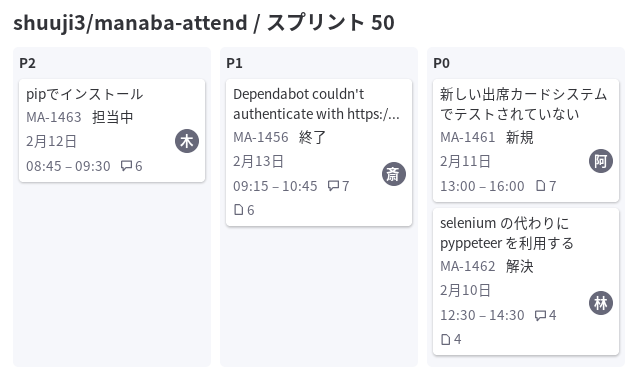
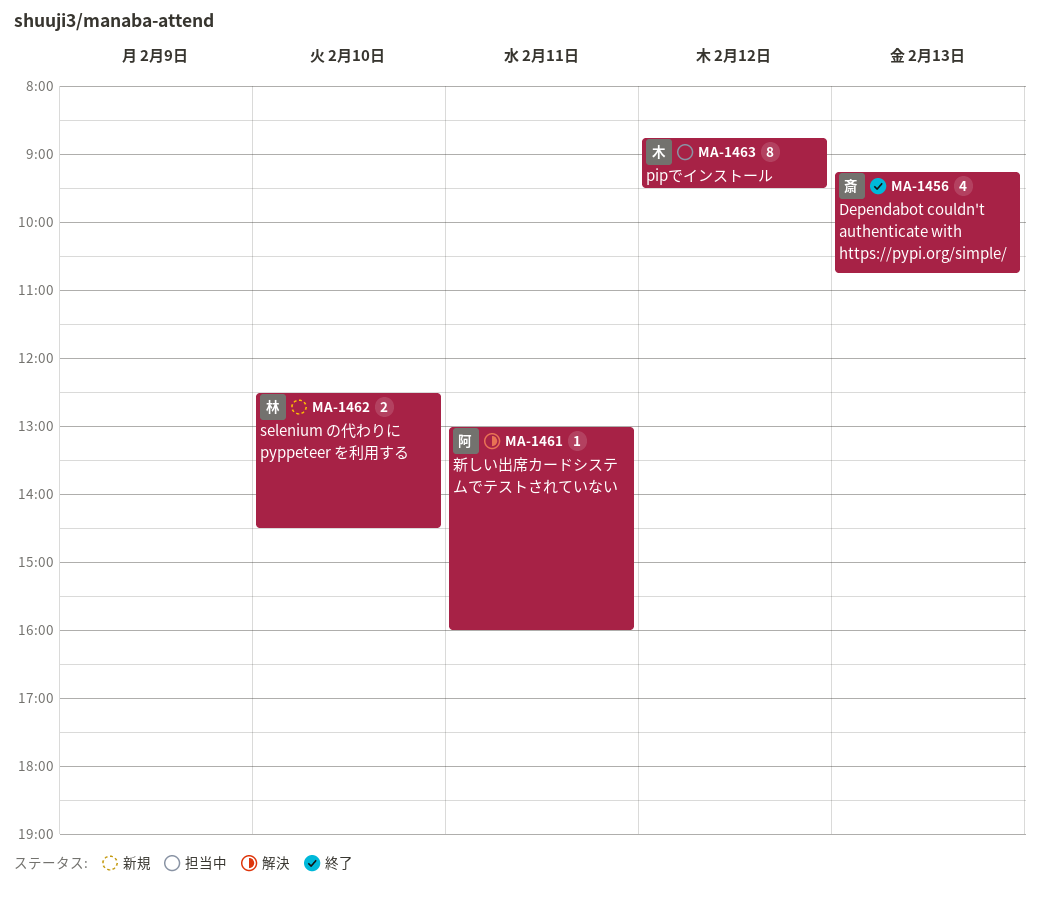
MA-1461, status: 新規 -> 解決
MA-1462, status: 解決 -> 新規

